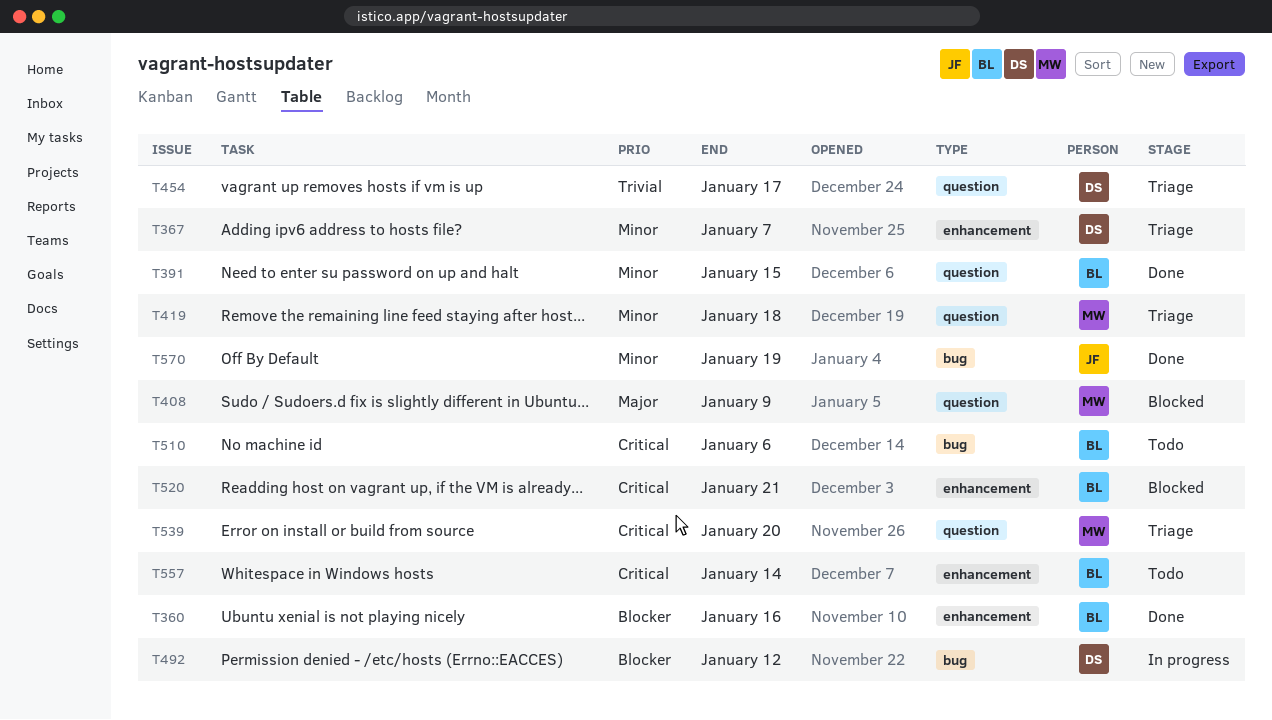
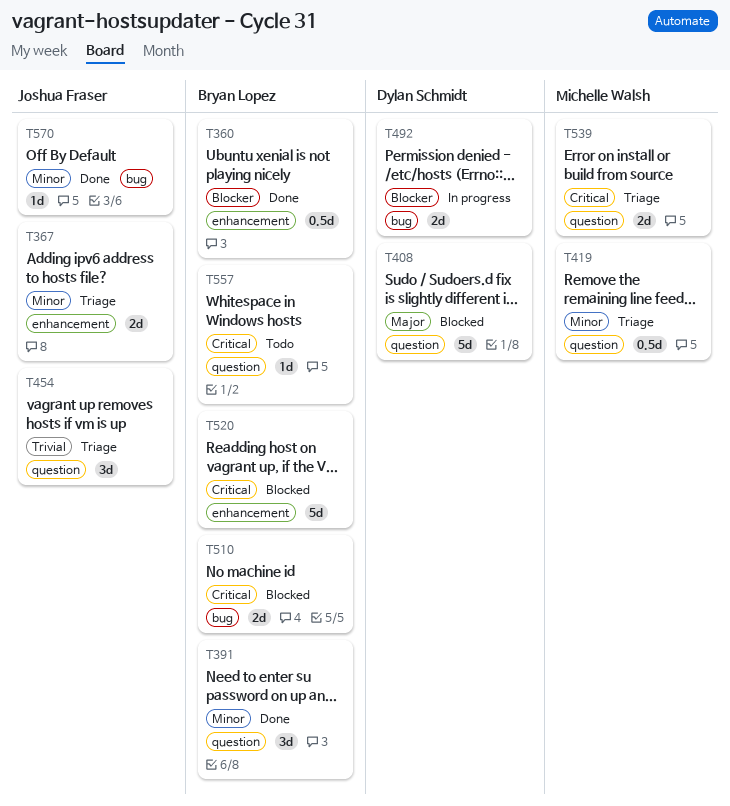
T367, owner: Dylan Schmidt -> Joshua Fraser
T408, owner: Michelle Walsh -> Dylan Schmidt
T454, owner: Dylan Schmidt -> Joshua Fraser
T510, status: Todo -> Blocked
T557, label: enhancement -> question

